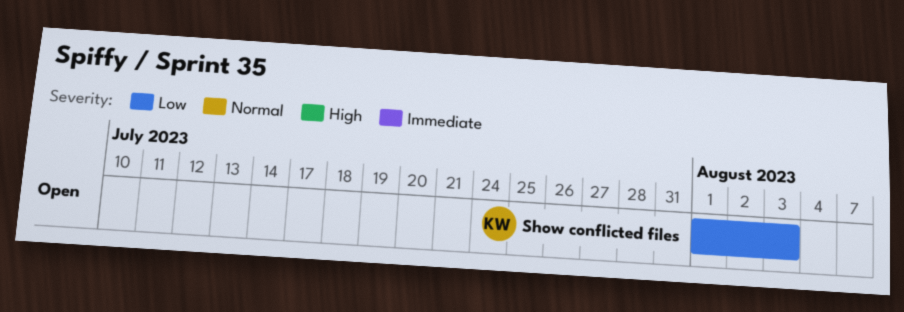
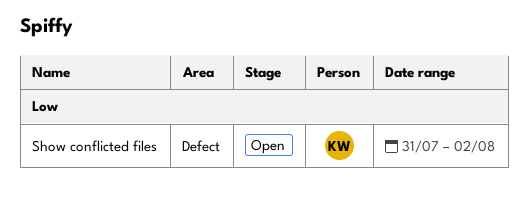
Show conflicted files, start: Aug 1 -> Jul 31
Show conflicted files, due: Aug 3 -> Aug 2

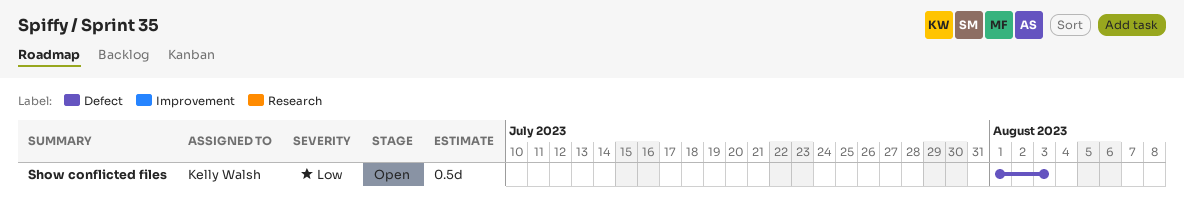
Show conflicted files, start: Jul 31 -> Aug 1
Show conflicted files, due: Aug 2 -> Aug 3

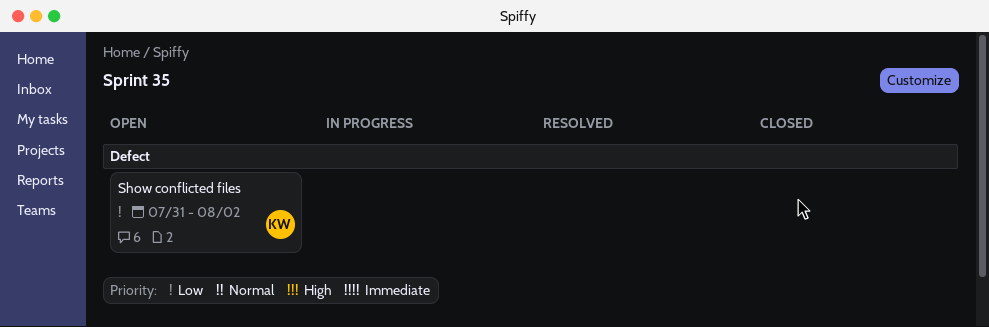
Show conflicted files, start: Aug 1 -> Jul 31
Show conflicted files, due: Aug 3 -> Aug 2

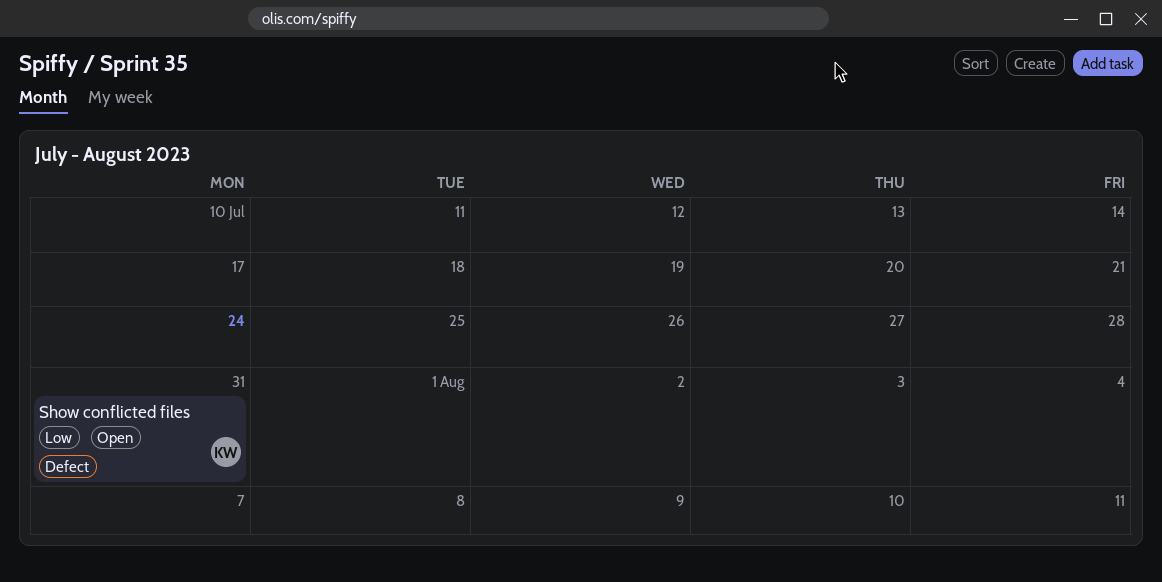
Show conflicted files, due: Aug 2 -> Jul 31

